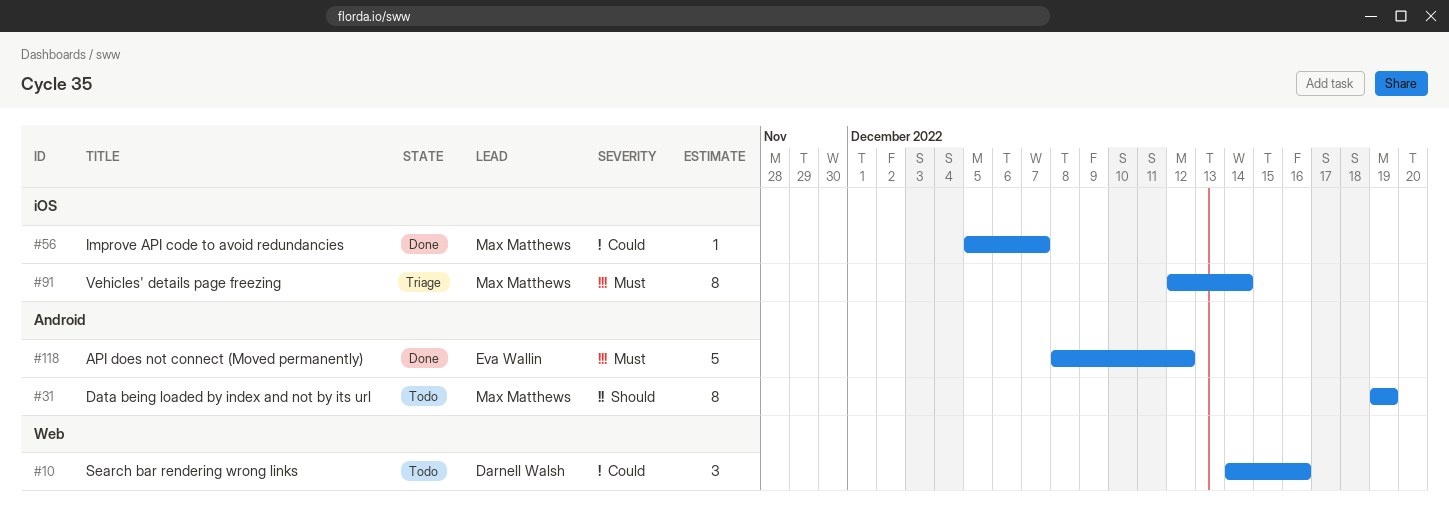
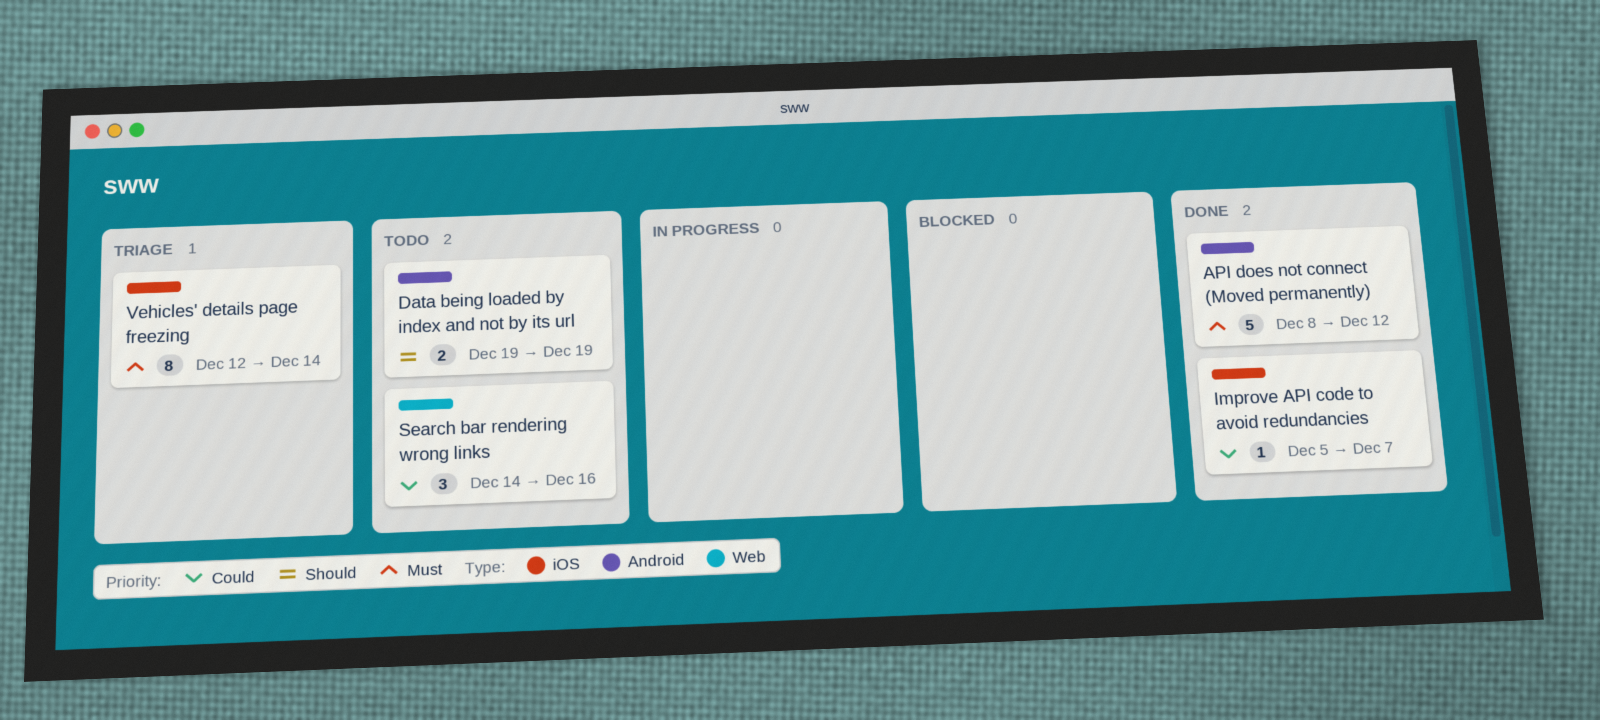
Data being loaded by index and not by its url, estimate: 8 -> 2

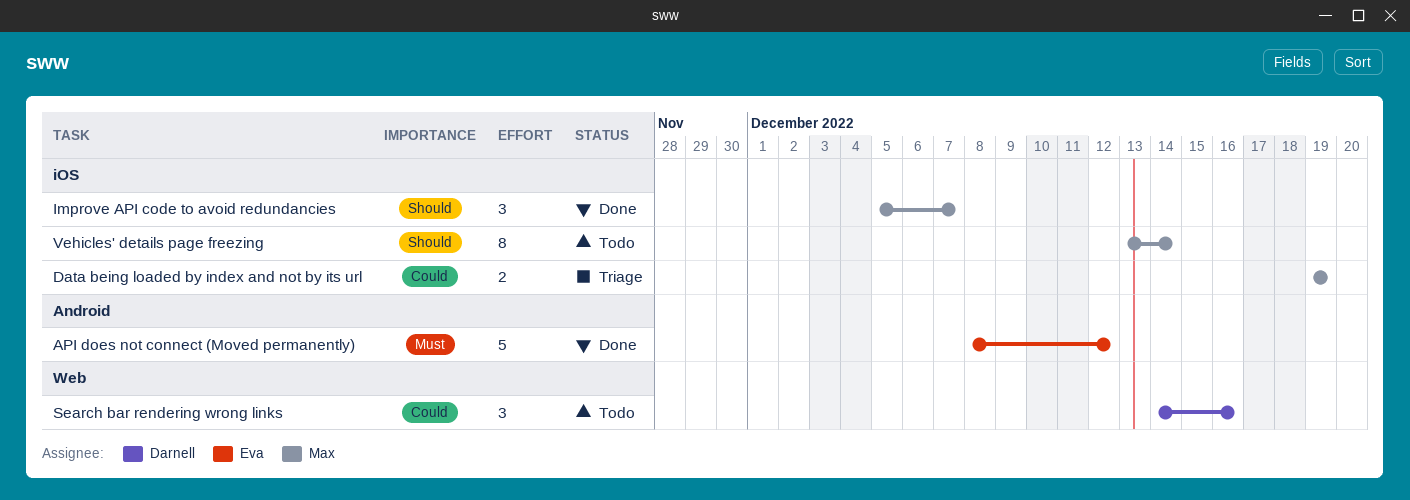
Data being loaded by index and not by its url, status: Todo -> Triage
Data being loaded by index and not by its url, priority: Should -> Could
Data being loaded by index and not by its url, label: Android -> iOS
Improve API code to avoid redundancies, priority: Could -> Should
Improve API code to avoid redundancies, estimate: 1 -> 3
Vehicles' details page freezing, status: Triage -> Todo
Vehicles' details page freezing, priority: Must -> Should
Vehicles' details page freezing, start: Dec 12 -> Dec 13

